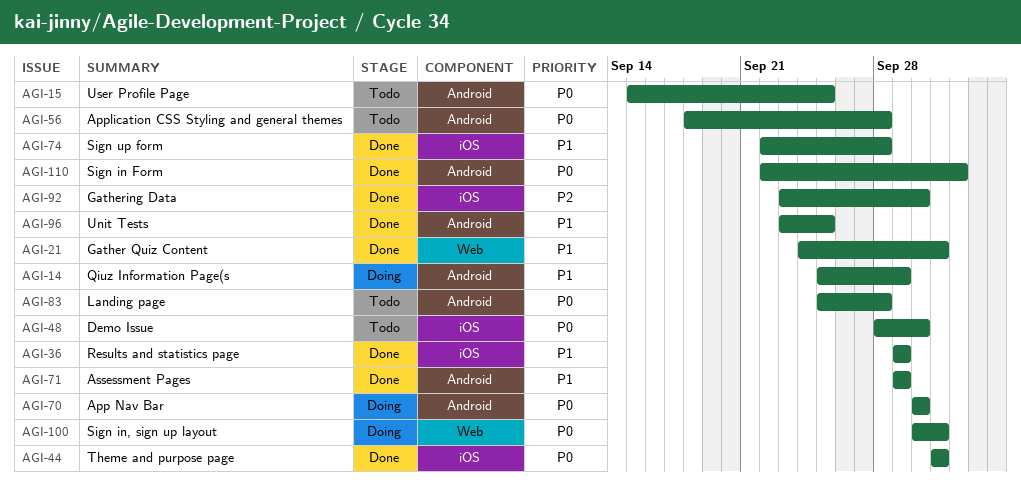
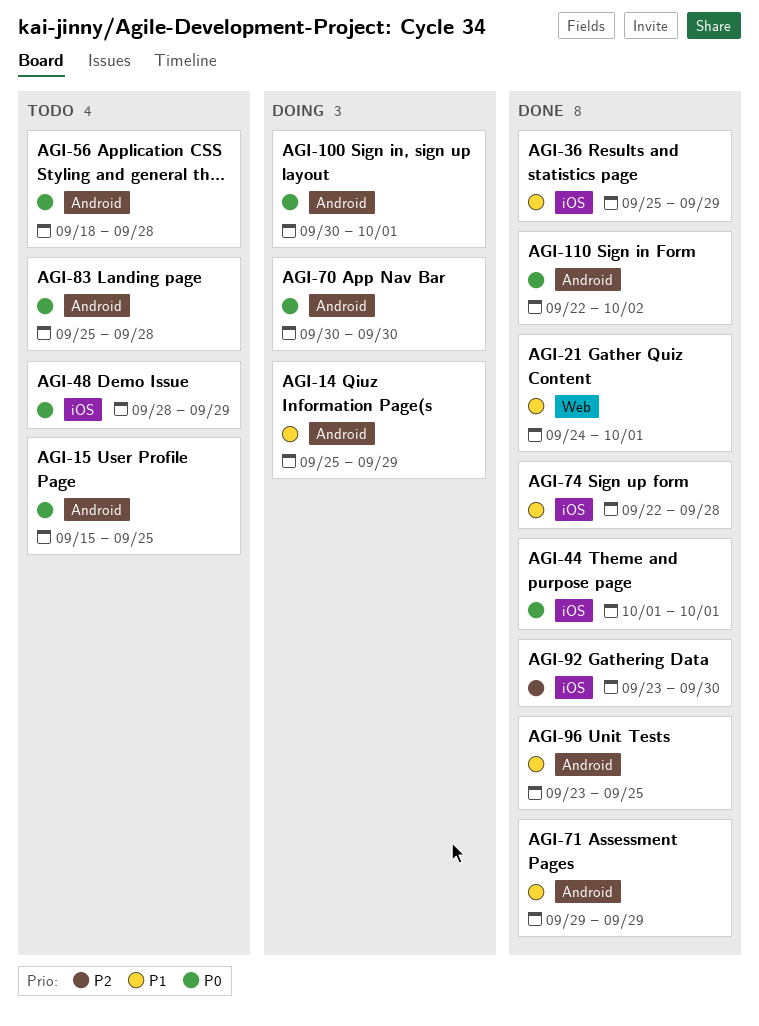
AGI-36, start: Sep 29 -> Sep 25
AGI-48, due: Sep 30 -> Sep 29
AGI-100, label: Web -> Android

